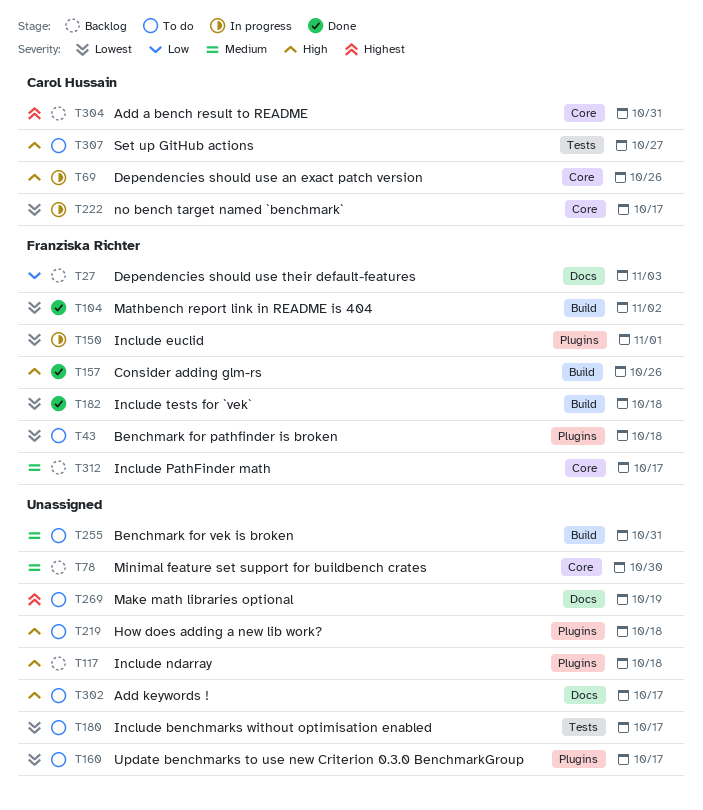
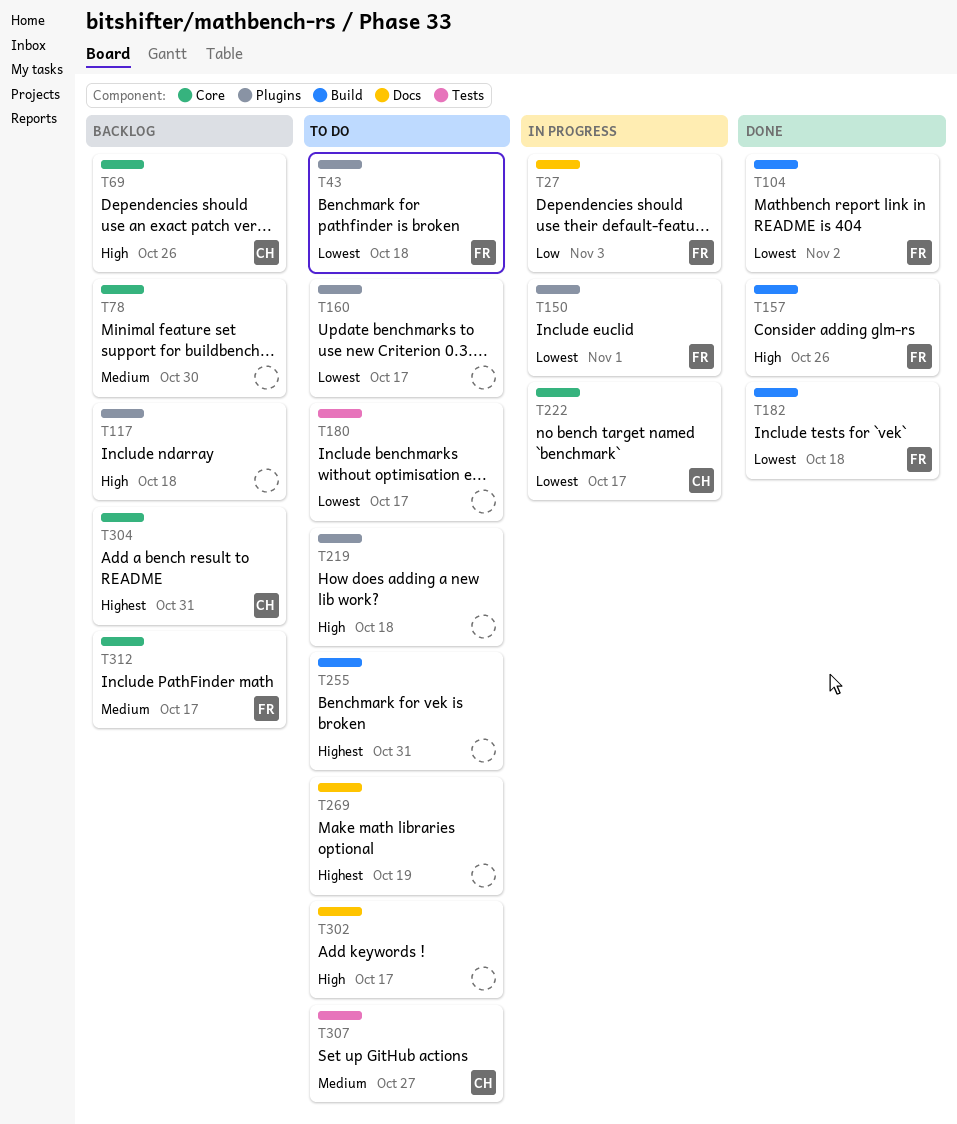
T27, status: Backlog -> In progress
T69, status: In progress -> Backlog
T255, priority: Medium -> Highest
T307, priority: High -> Medium

